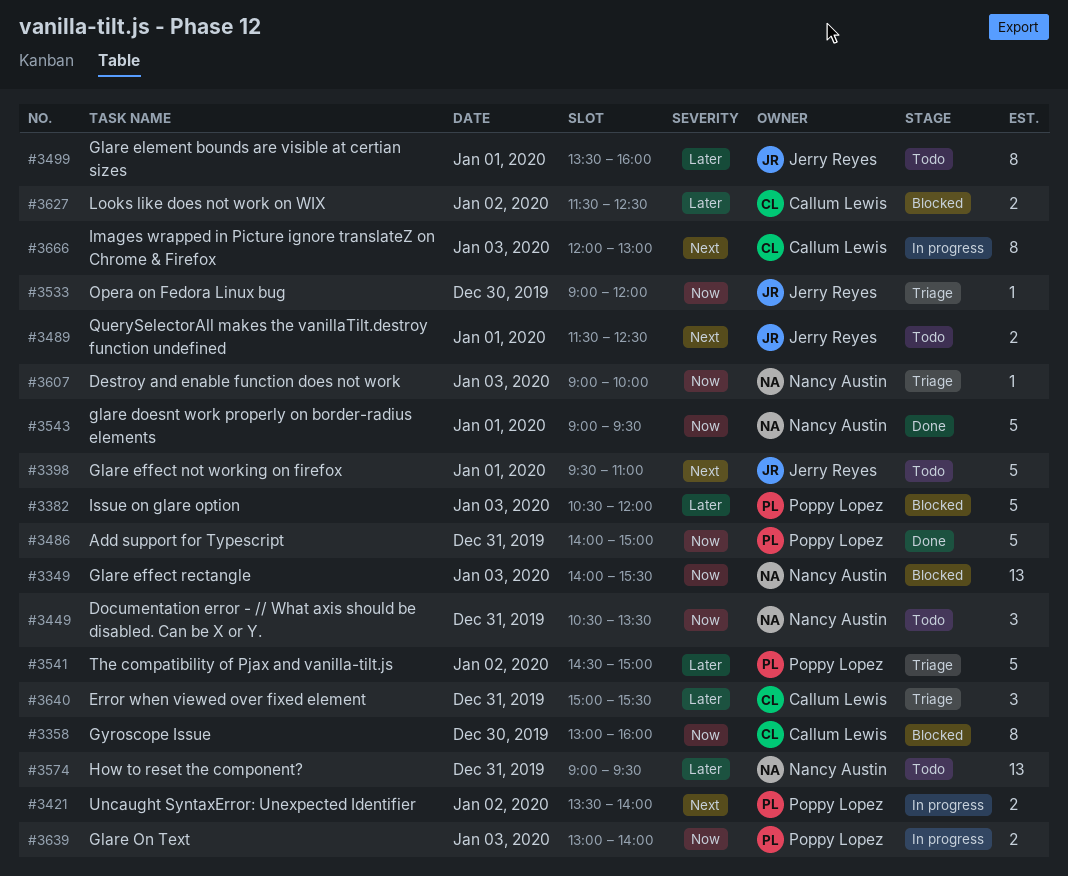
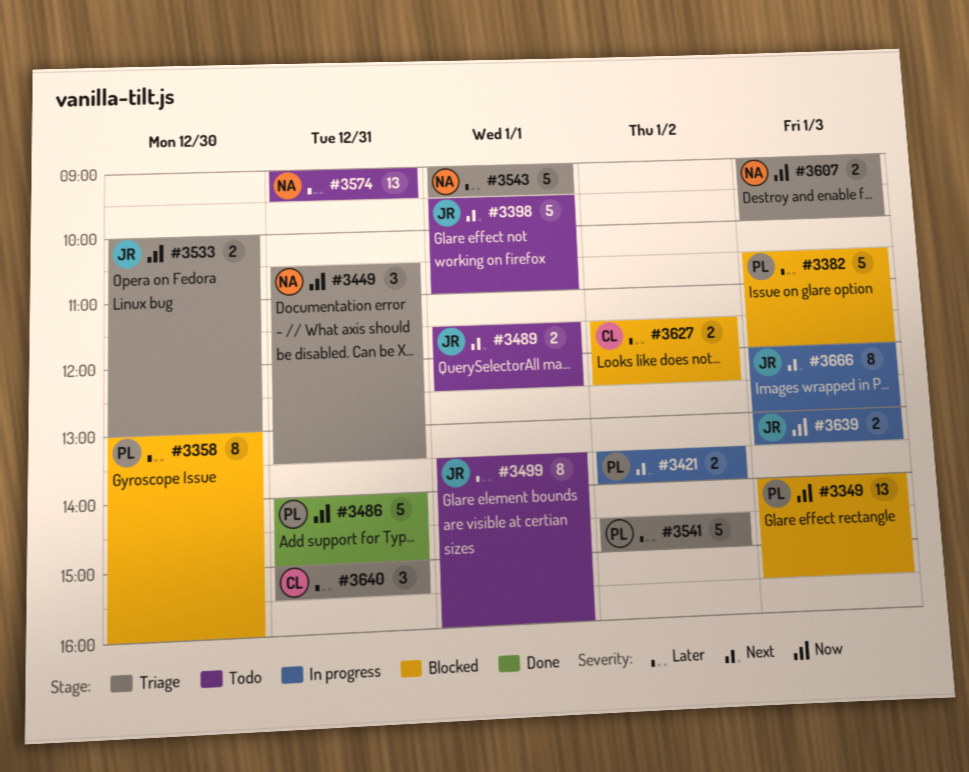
#3349, owner: Nancy Austin -> Poppy Lopez
#3358, owner: Callum Lewis -> Poppy Lopez
#3358, priority: Now -> Later
#3449, status: Todo -> Triage
#3533, estimate: 1 -> 2
#3533, begins: 09:00 -> 10:00
#3533, ends: 12:00 -> 13:00
#3543, status: Done -> Triage
#3543, priority: Now -> Later
#3607, estimate: 1 -> 2
#3639, owner: Poppy Lopez -> Jerry Reyes
#3639, ends: 14:00 -> 13:30
#3666, owner: Callum Lewis -> Jerry Reyes

